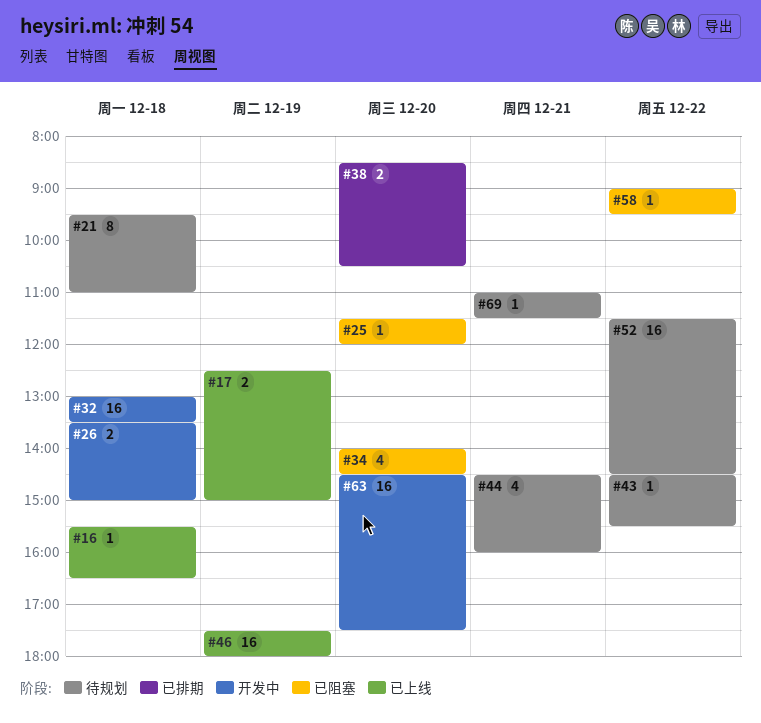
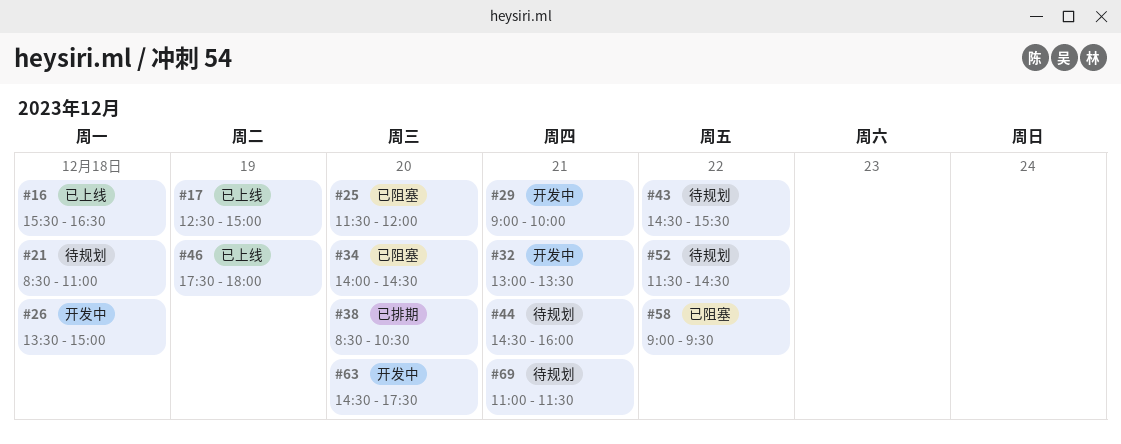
#21, begins: 09:30 -> 08:30
#29: none -> present
#32, day: Dec 18 -> Dec 21

